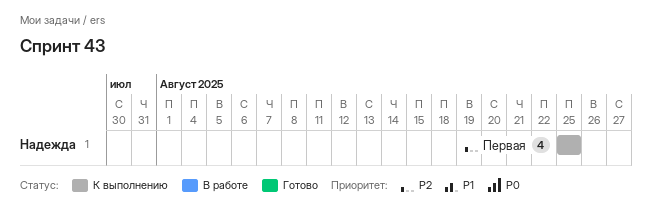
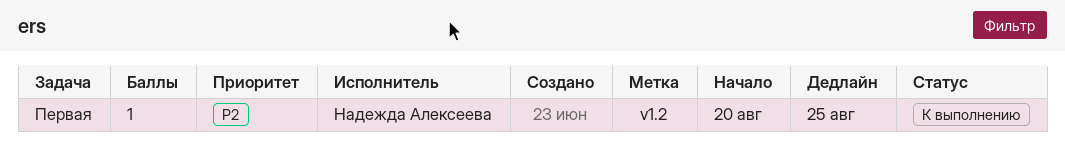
Первая, estimate: 4 -> 1
Первая, start: Aug 25 -> Aug 20

